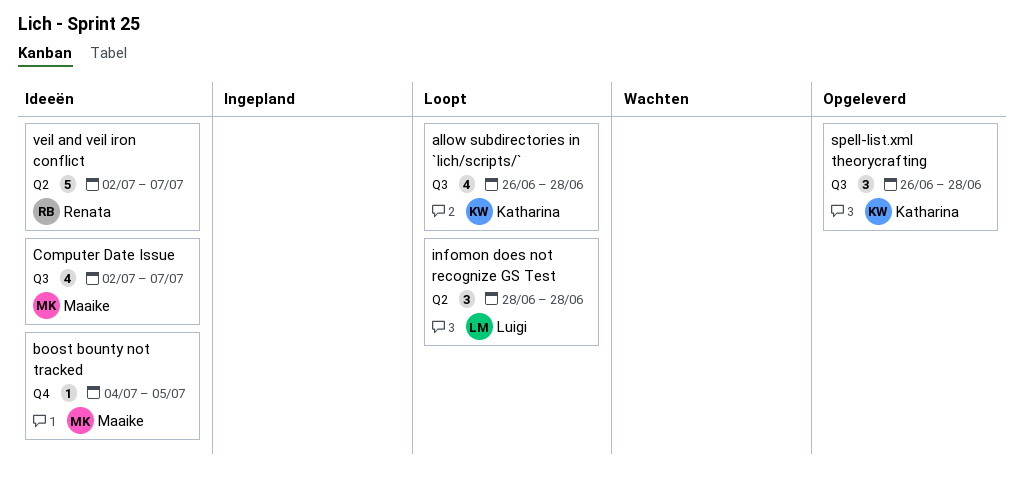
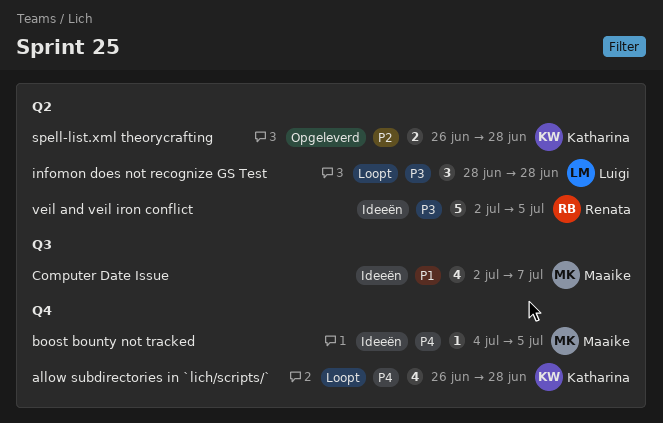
allow subdirectories in `lich/scripts/`, label: Q3 -> Q4
spell-list.xml theorycrafting, label: Q3 -> Q2
spell-list.xml theorycrafting, estimate: 3 -> 2
veil and veil iron conflict, due: Jul 7 -> Jul 5

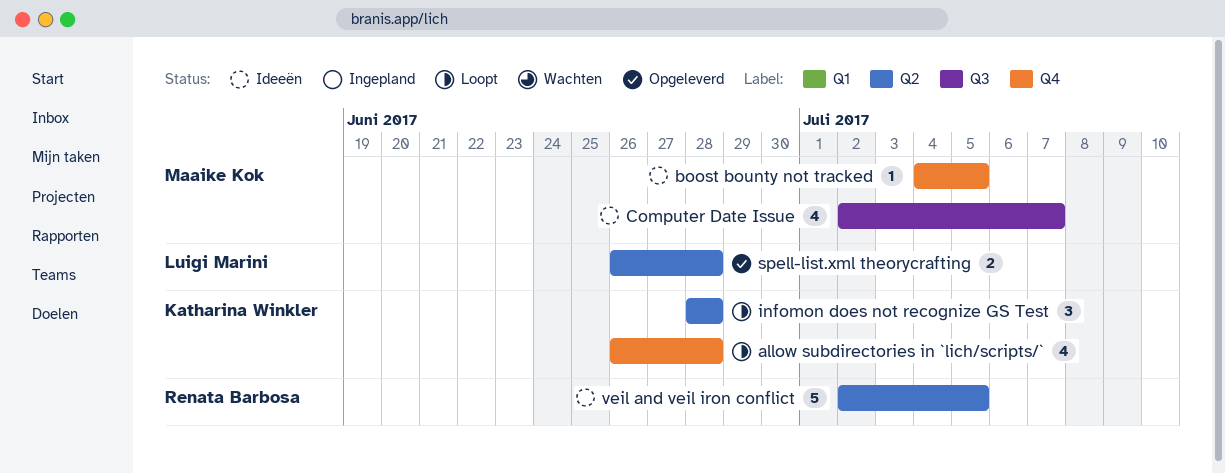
infomon does not recognize GS Test, owner: Luigi Marini -> Katharina Winkler
spell-list.xml theorycrafting, owner: Katharina Winkler -> Luigi Marini

